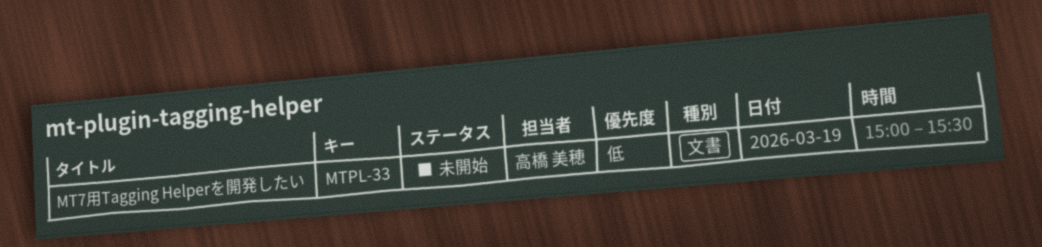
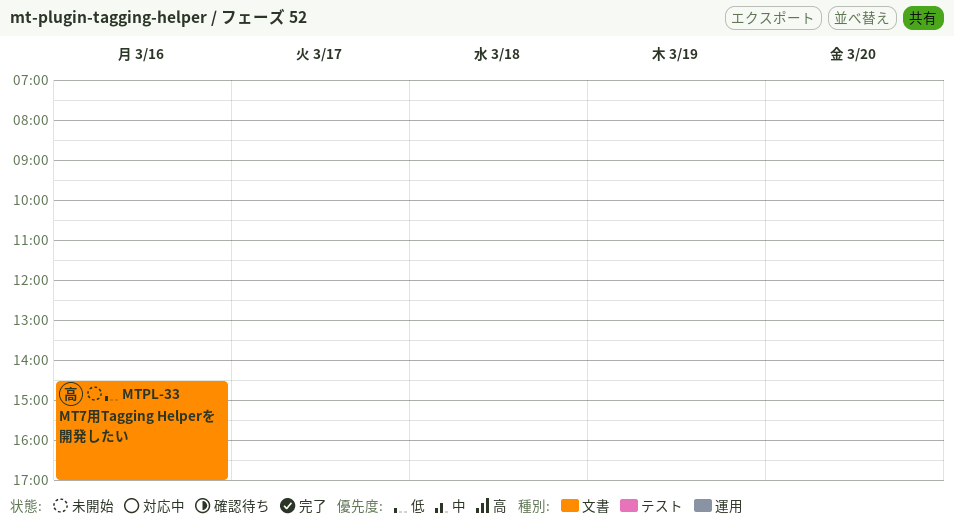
MTPL-33, day: Mar 19 -> Mar 16
MTPL-33, begins: 15:00 -> 14:30
MTPL-33, ends: 15:30 -> 17:00

